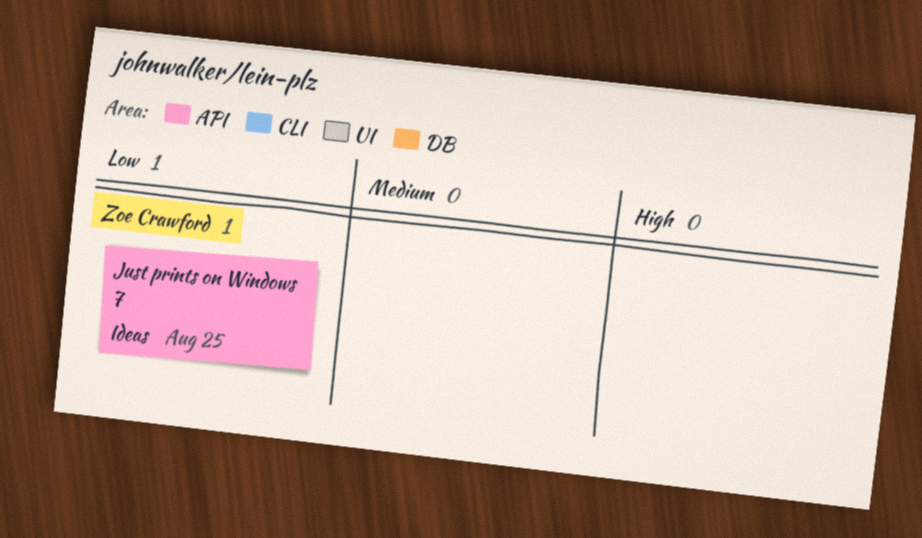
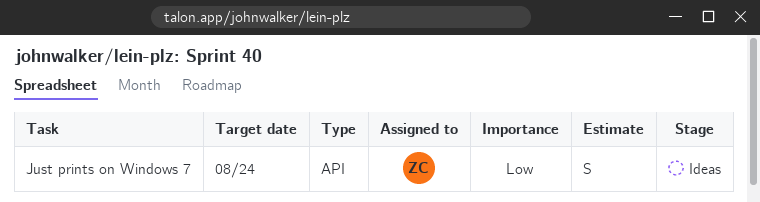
Just prints on Windows 7, due: Aug 25 -> Aug 24

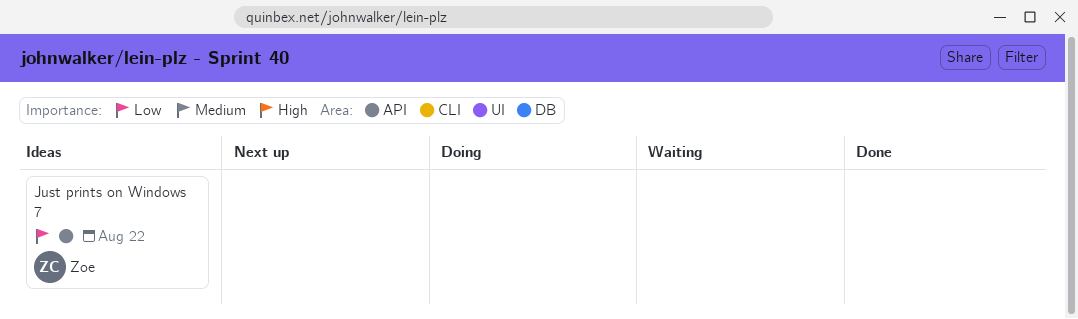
Just prints on Windows 7, due: Aug 24 -> Aug 22

